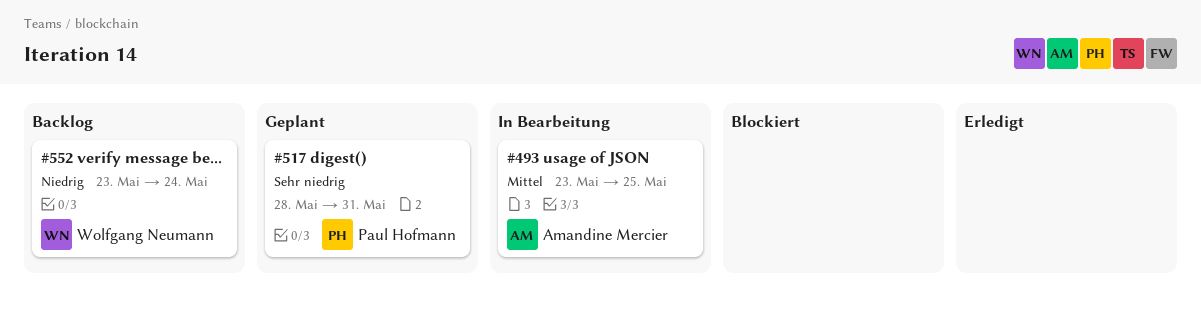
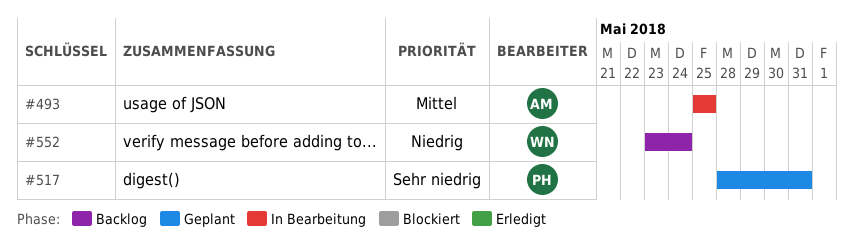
#493, start: May 23 -> May 25

